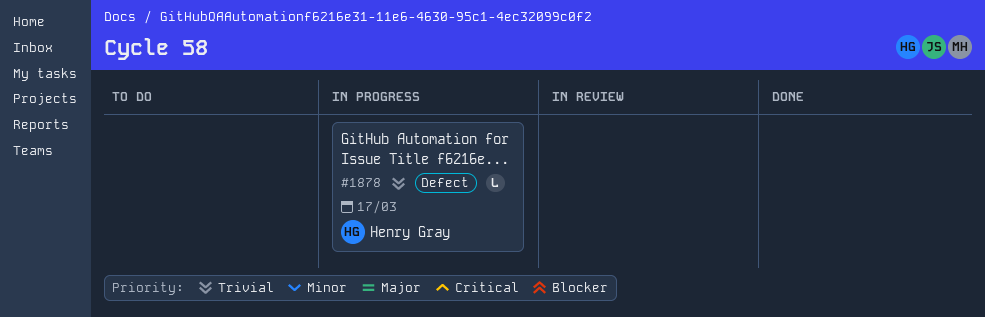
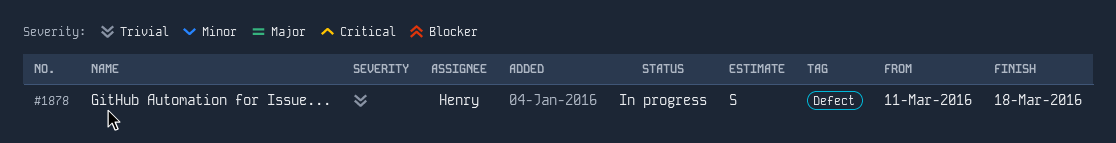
#1878, estimate: L -> S
#1878, due: Mar 17 -> Mar 18

